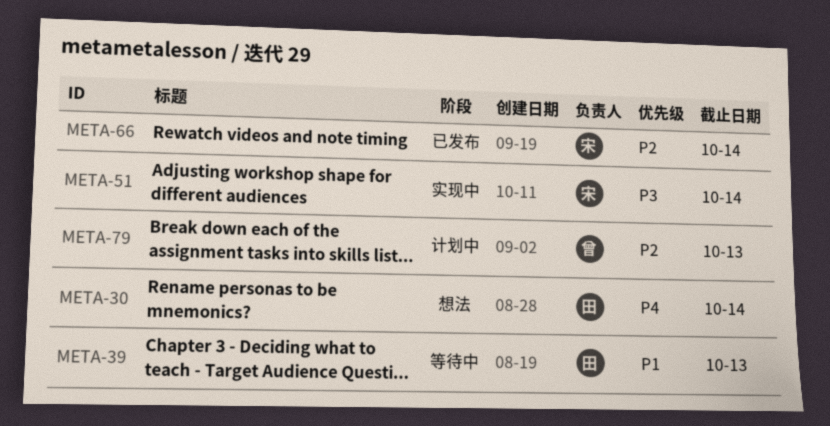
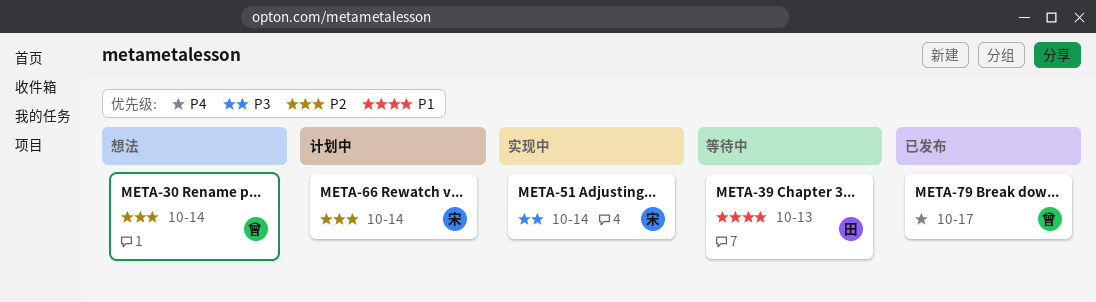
META-30, owner: 田 -> 曾
META-30, priority: P4 -> P2
META-66, status: 已发布 -> 计划中
META-79, status: 计划中 -> 已发布
META-79, priority: P2 -> P4
META-79, due: Oct 13 -> Oct 17

